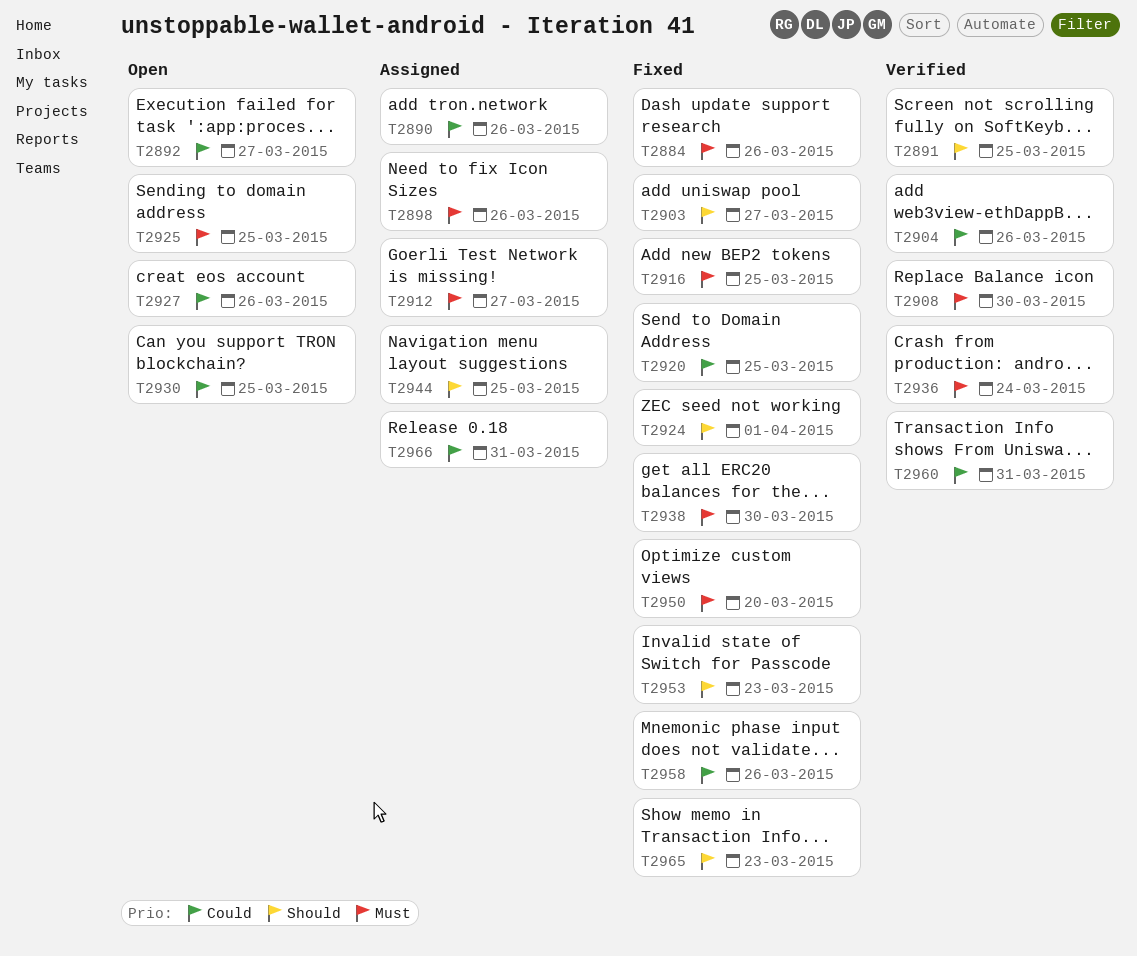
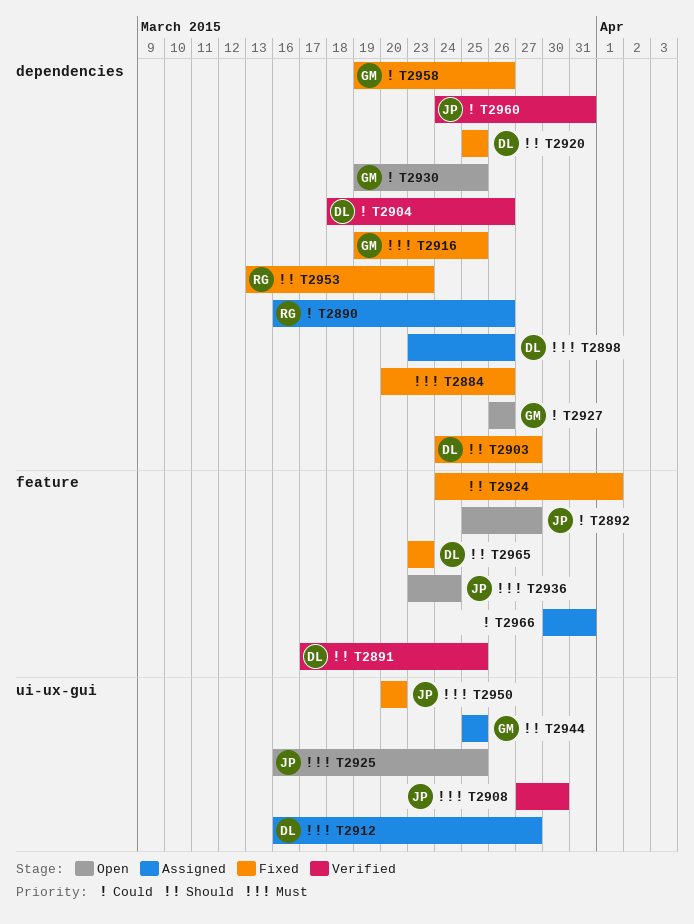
T2920, priority: Could -> Should
T2936, status: Verified -> Open
T2938: present -> none

